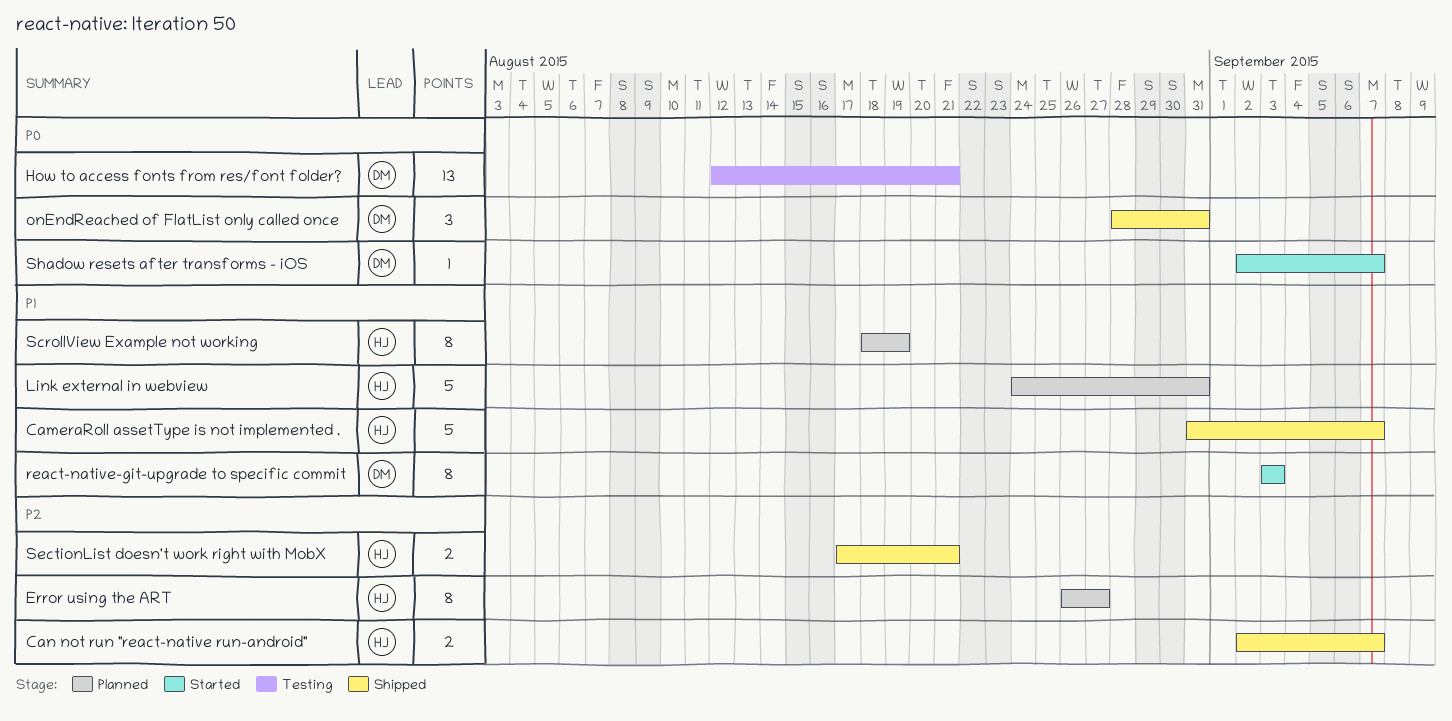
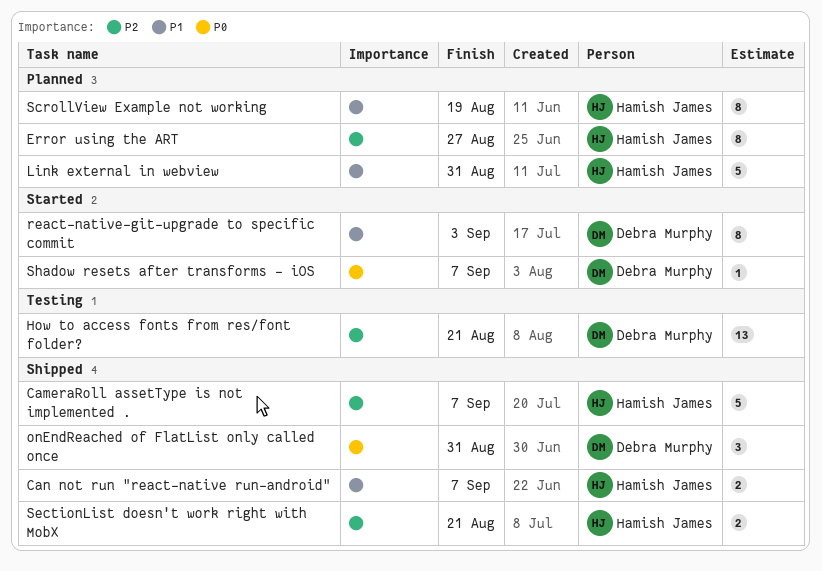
CameraRoll assetType is not implemented ., priority: P1 -> P2
Can not run "react-native run-android", priority: P2 -> P1
How to access fonts from res/font folder?, priority: P0 -> P2

